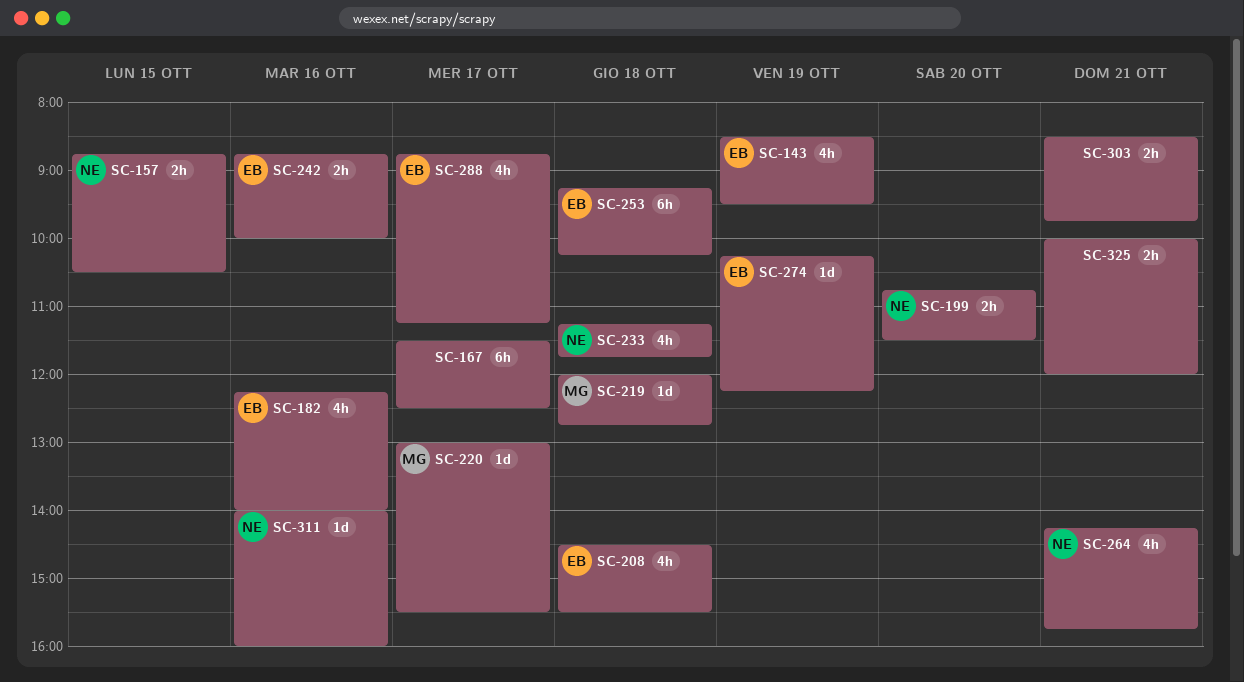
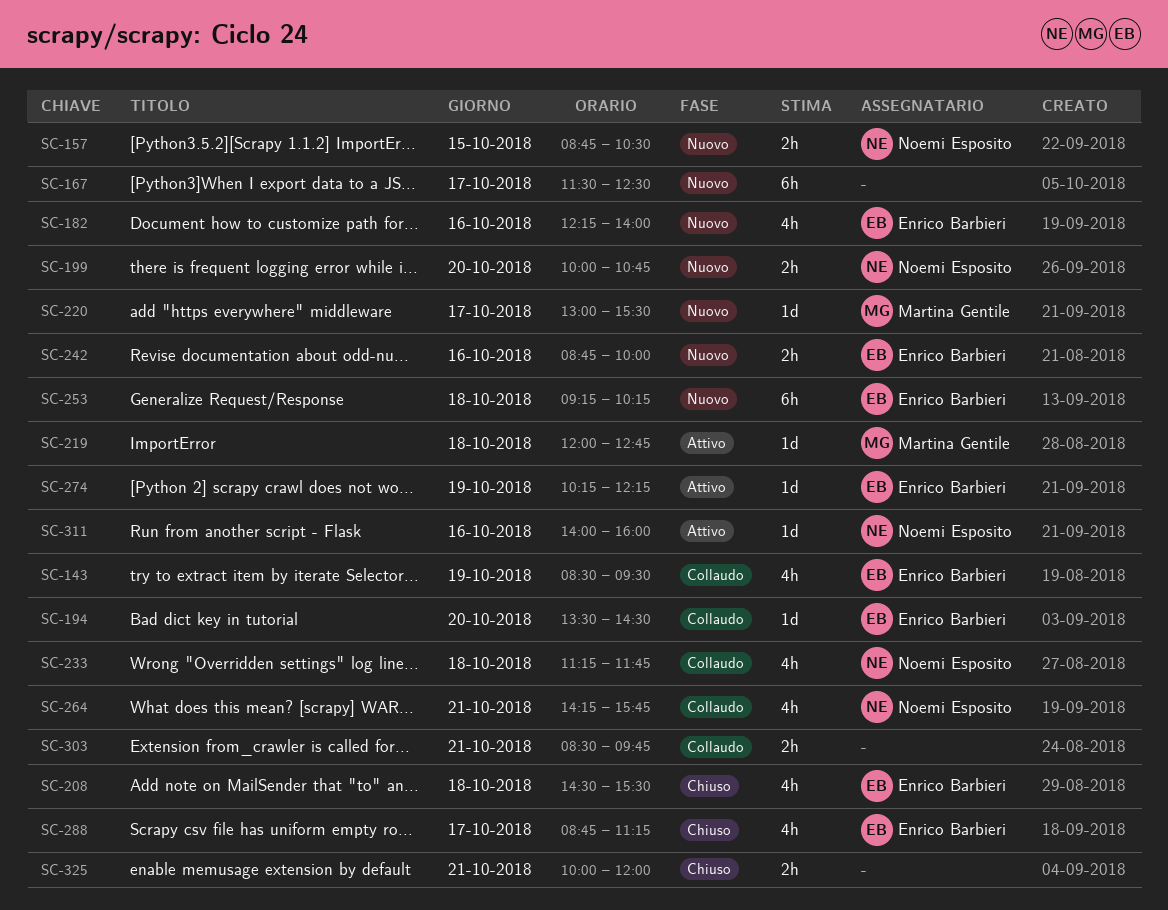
SC-194: none -> present
SC-199, begins: 10:45 -> 10:00
SC-199, ends: 11:30 -> 10:45

